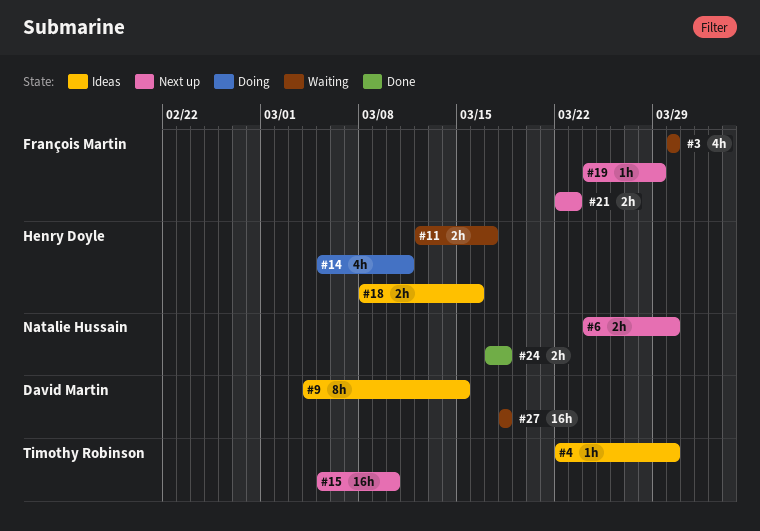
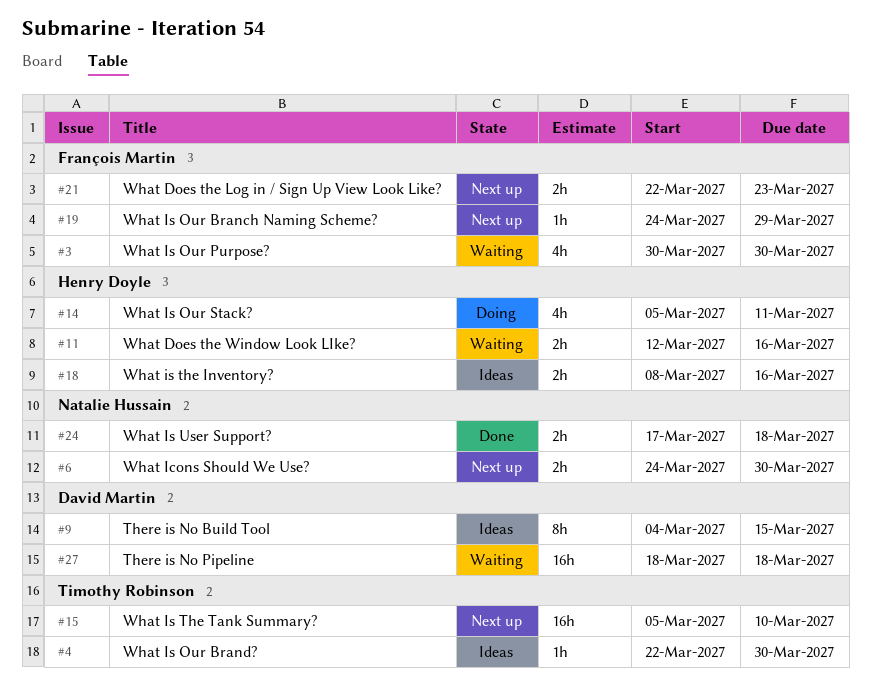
#11, due: Mar 17 -> Mar 16

